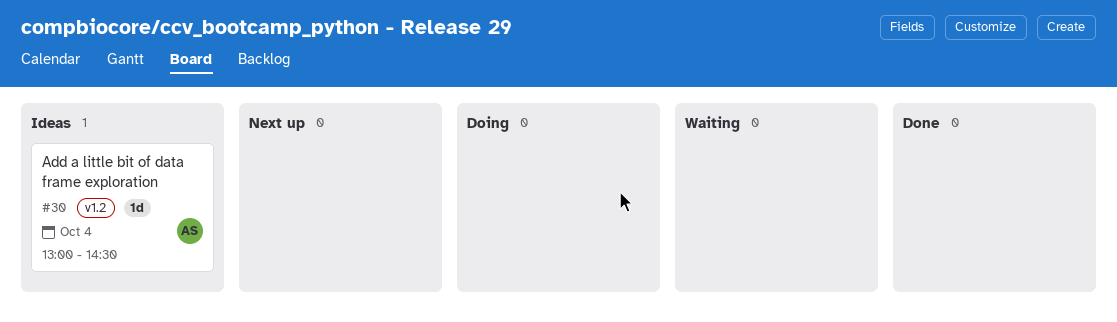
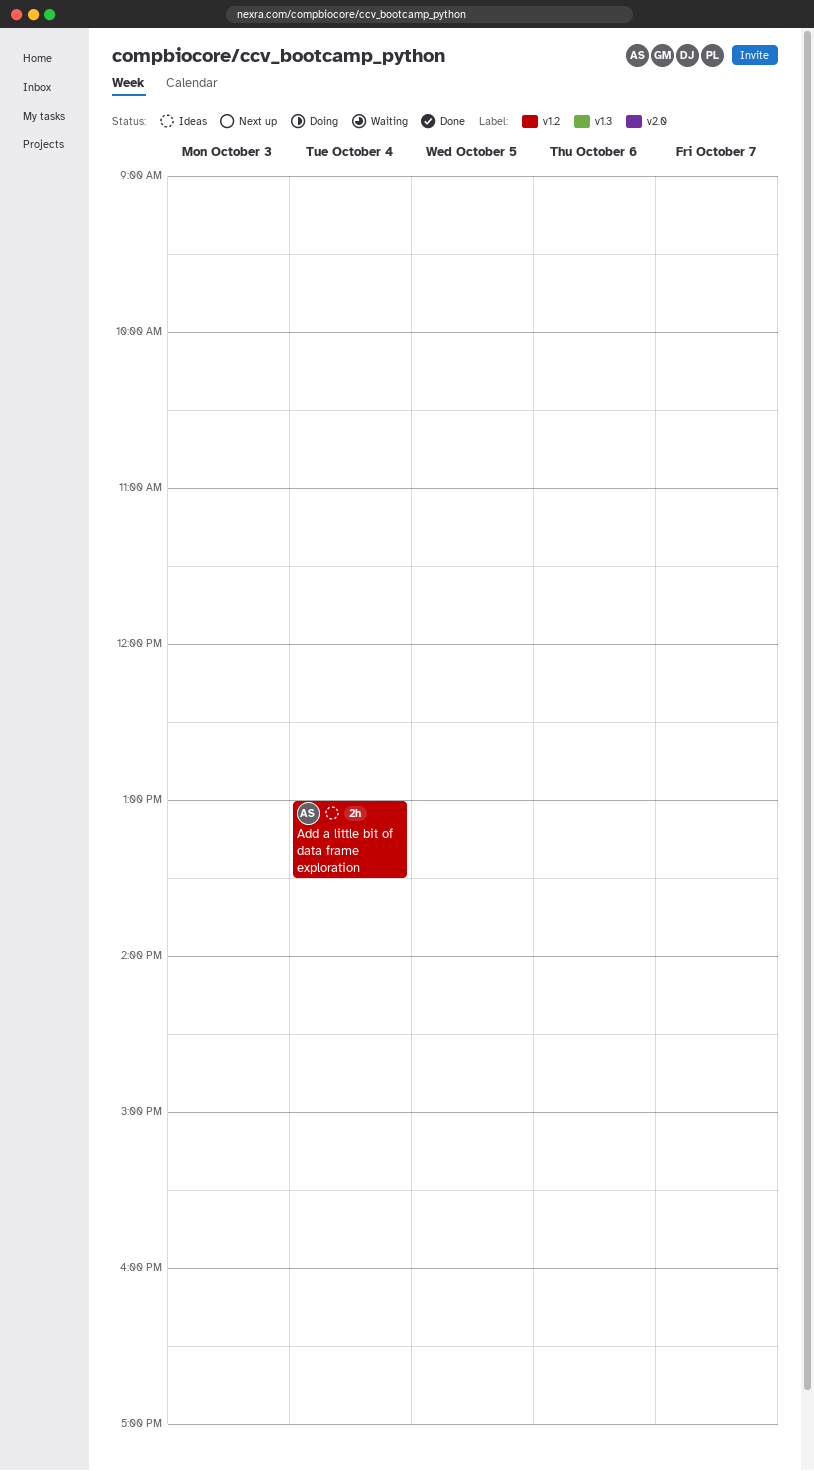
Add a little bit of data frame exploration, estimate: 1d -> 2h
Add a little bit of data frame exploration, ends: 14:30 -> 13:30

